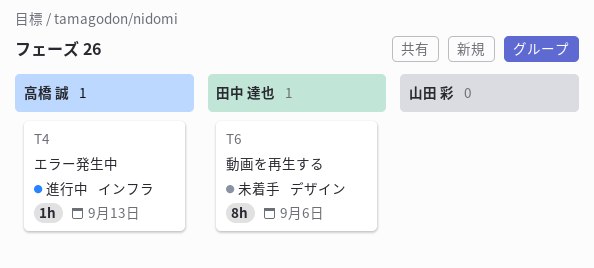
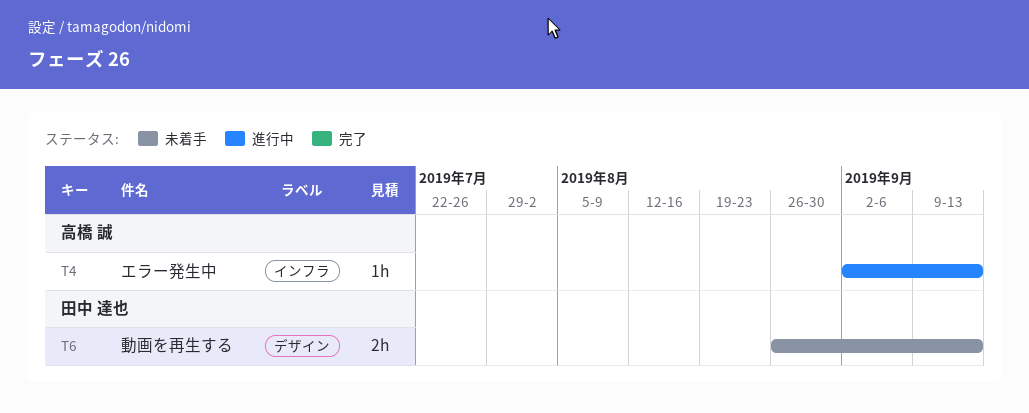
T6, estimate: 8h -> 2h
T6, due: Sep 6 -> Sep 13

